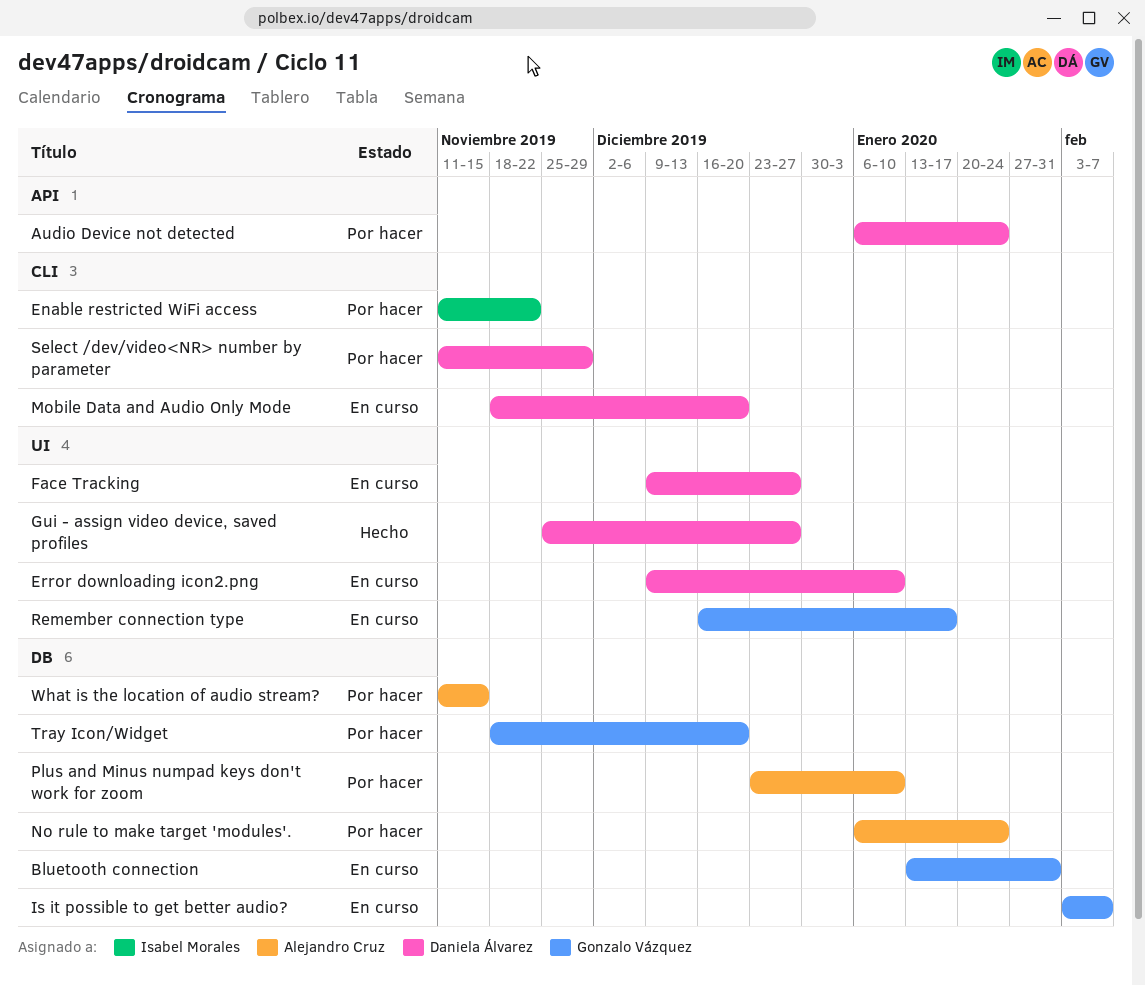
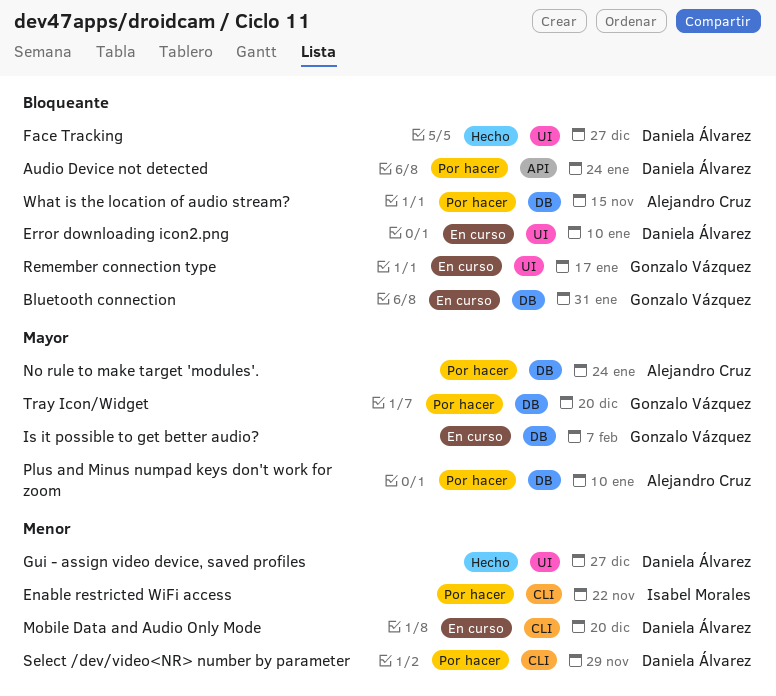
Face Tracking, status: En curso -> Hecho

